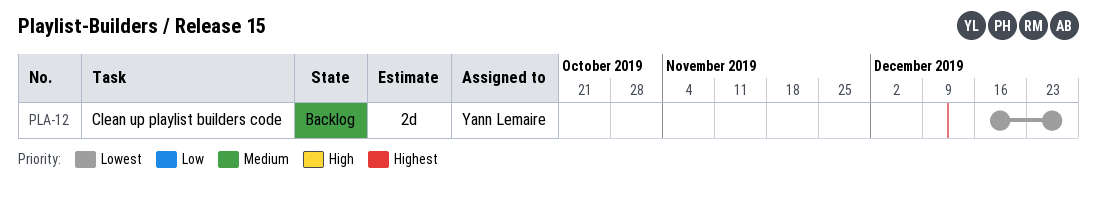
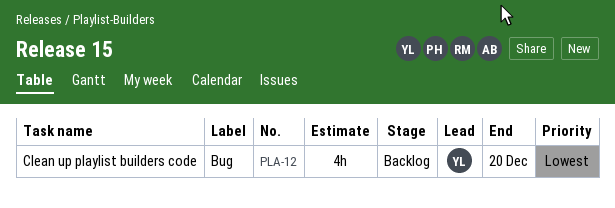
PLA-12, estimate: 2d -> 4h
PLA-12, due: Dec 27 -> Dec 20

